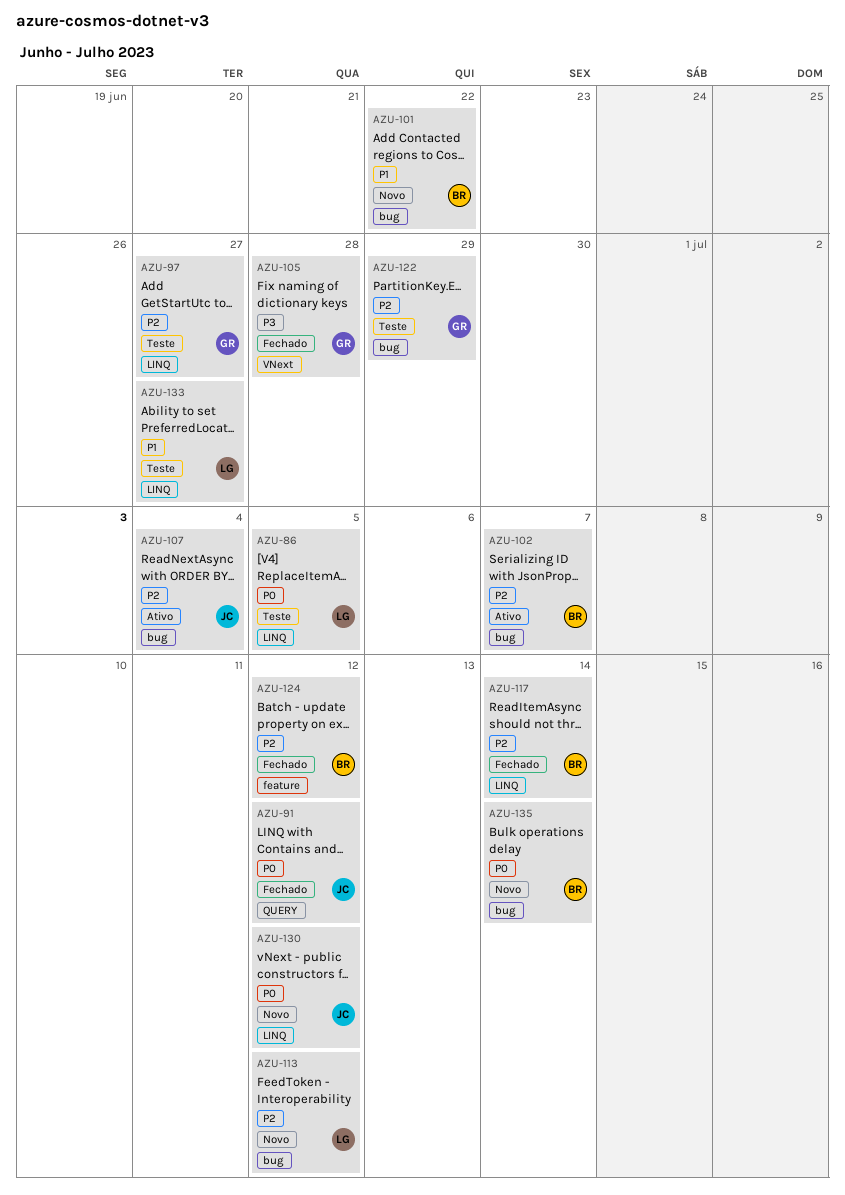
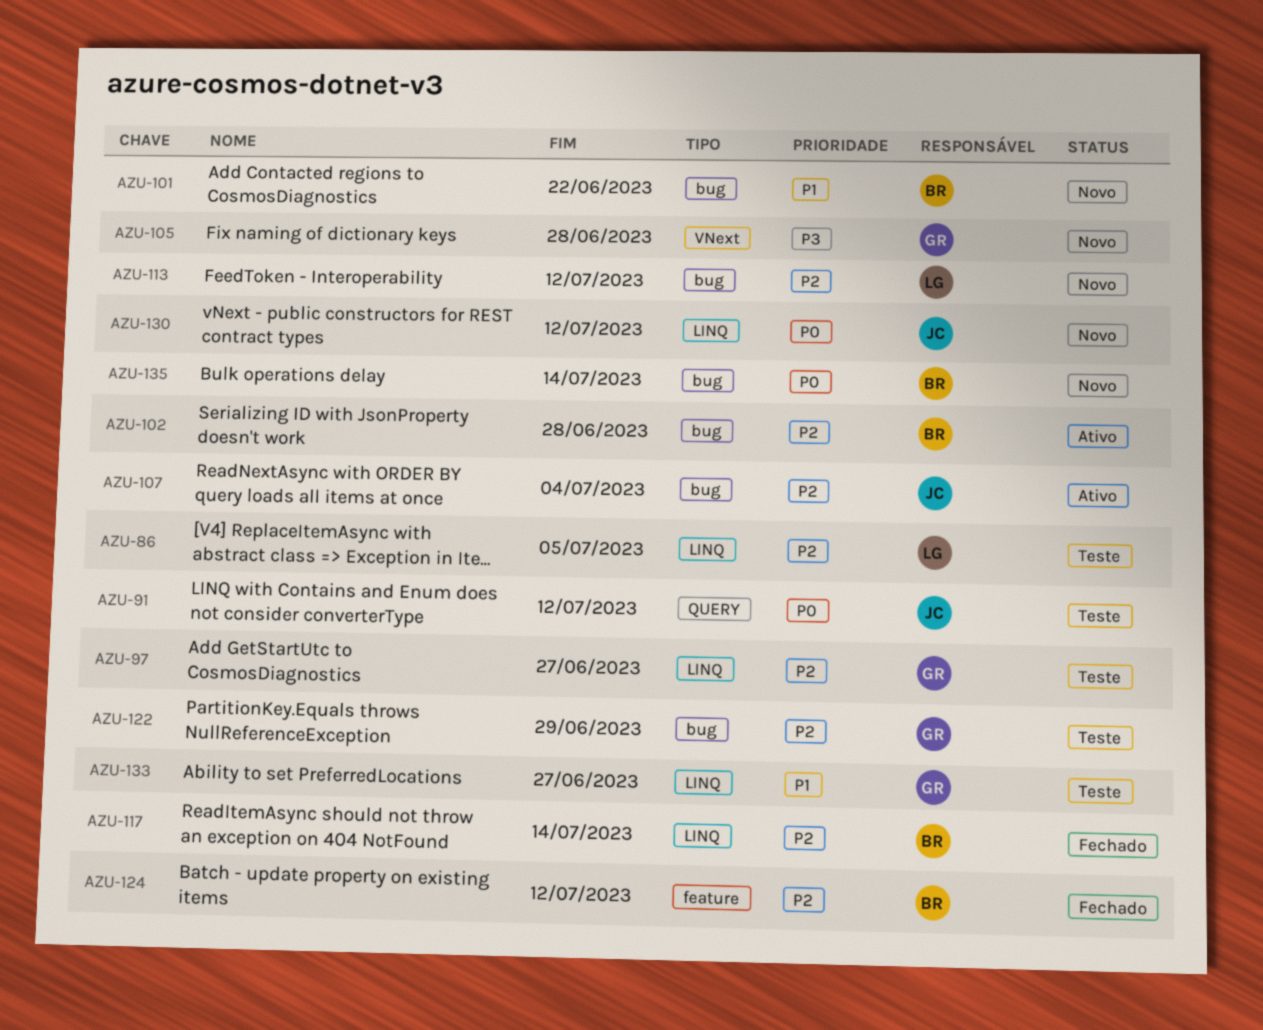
AZU-86, priority: P0 -> P2
AZU-91, status: Fechado -> Teste
AZU-102, due: Jul 7 -> Jun 28
AZU-105, status: Fechado -> Novo
AZU-133, owner: LG -> GR

